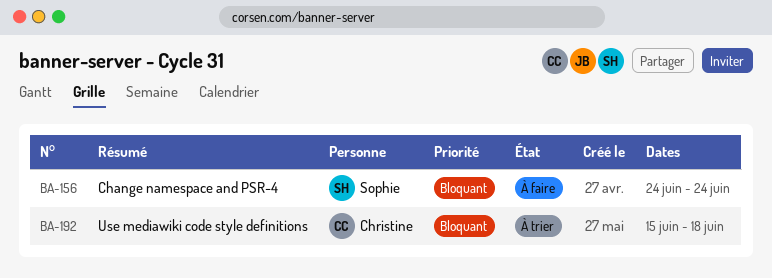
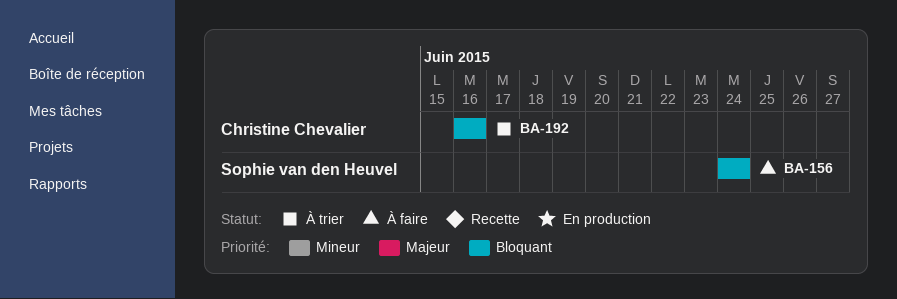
BA-192, start: Jun 15 -> Jun 16
BA-192, due: Jun 18 -> Jun 16

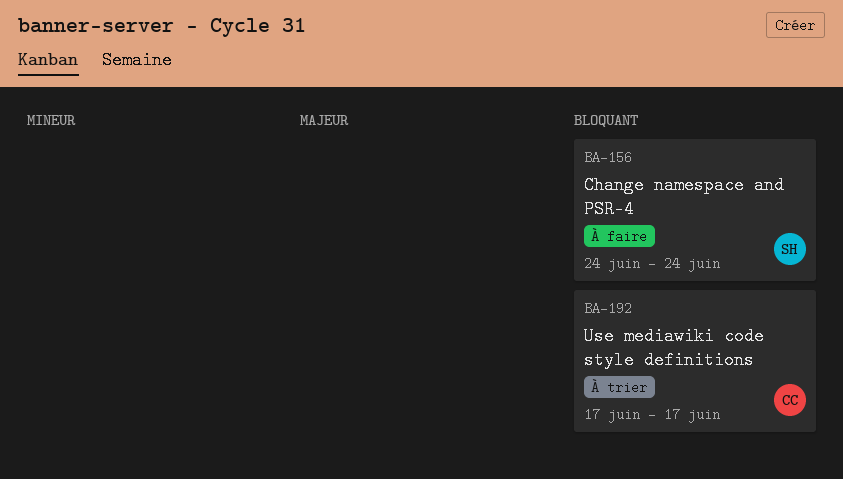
BA-192, start: Jun 16 -> Jun 17
BA-192, due: Jun 16 -> Jun 17

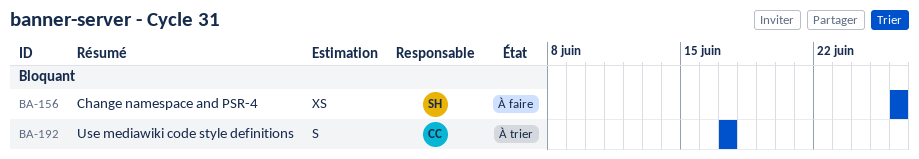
BA-156, start: Jun 24 -> Jun 26
BA-156, due: Jun 24 -> Jun 26

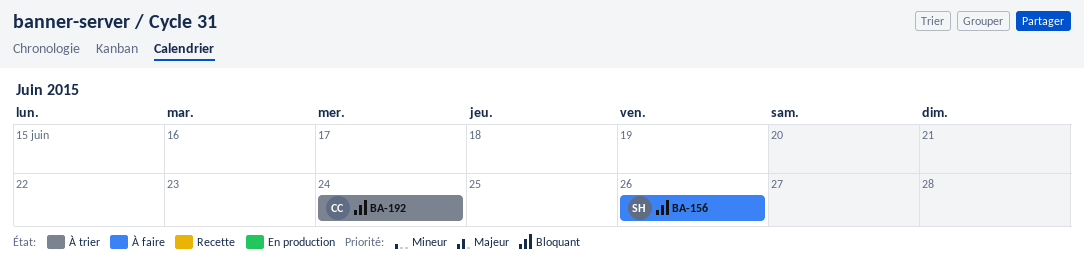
BA-192, start: Jun 17 -> Jun 24
BA-192, due: Jun 17 -> Jun 24

